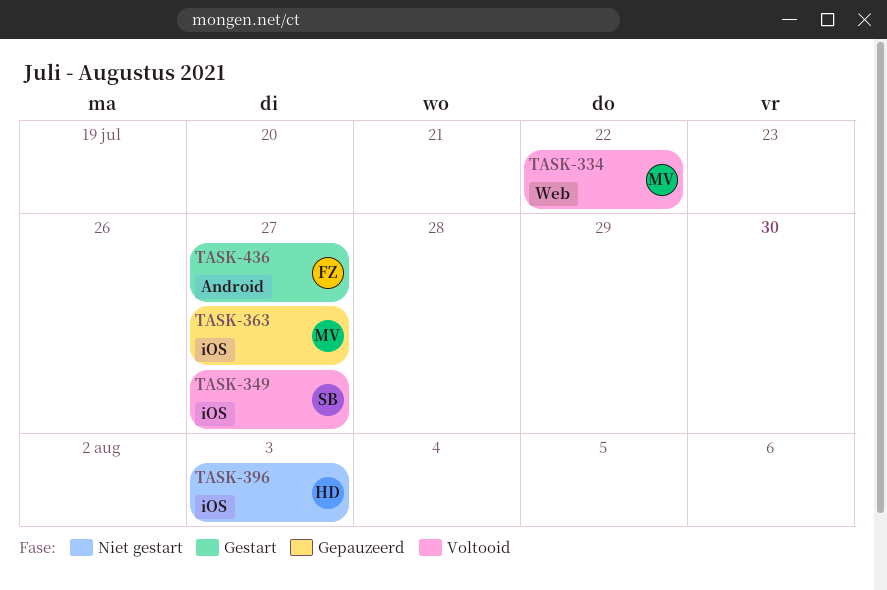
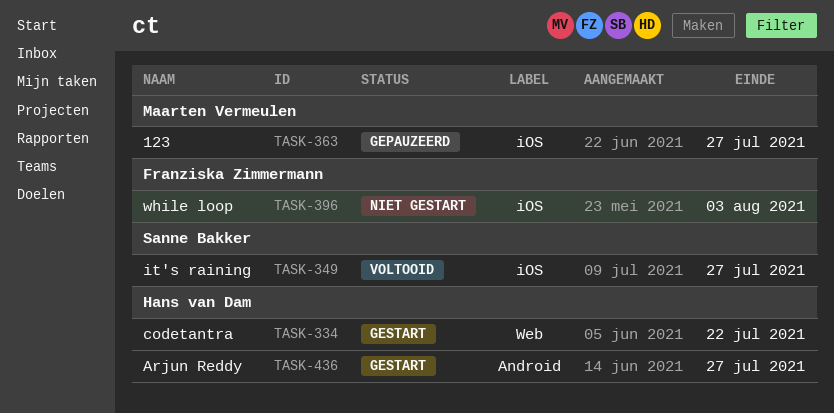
TASK-334, status: Voltooid -> Gestart
TASK-334, owner: Maarten Vermeulen -> Hans van Dam
TASK-396, owner: Hans van Dam -> Franziska Zimmermann
TASK-436, owner: Franziska Zimmermann -> Hans van Dam

